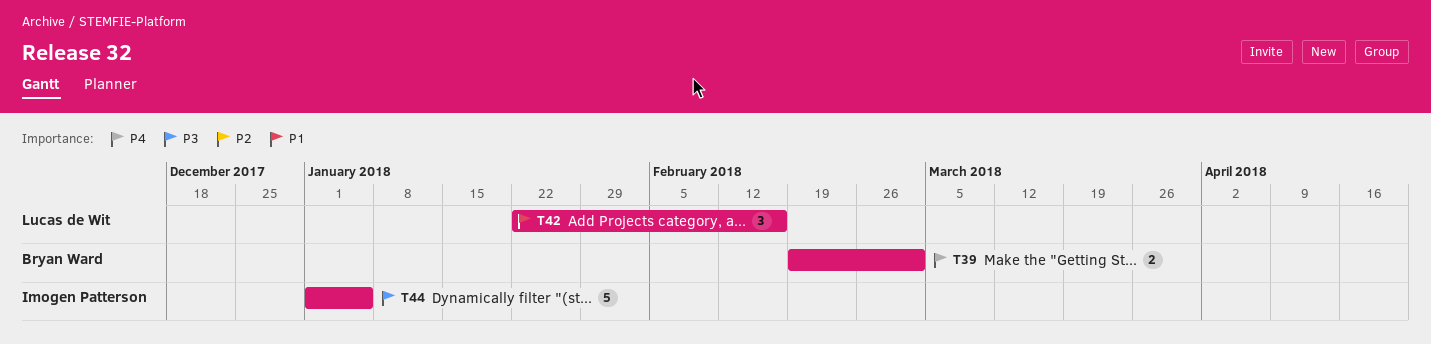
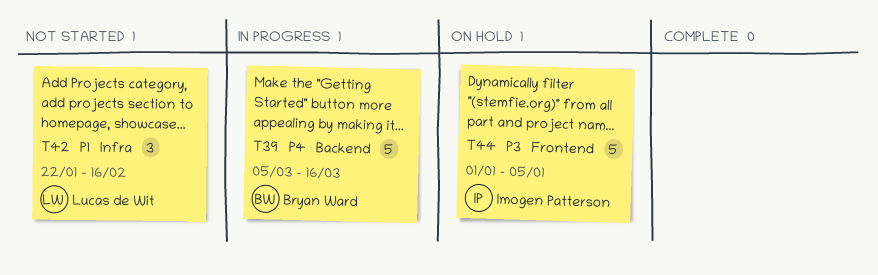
T39, estimate: 2 -> 5
T39, start: Feb 19 -> Mar 5
T39, due: Mar 2 -> Mar 16

